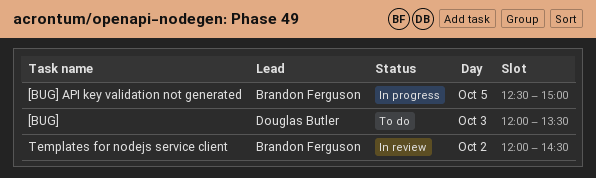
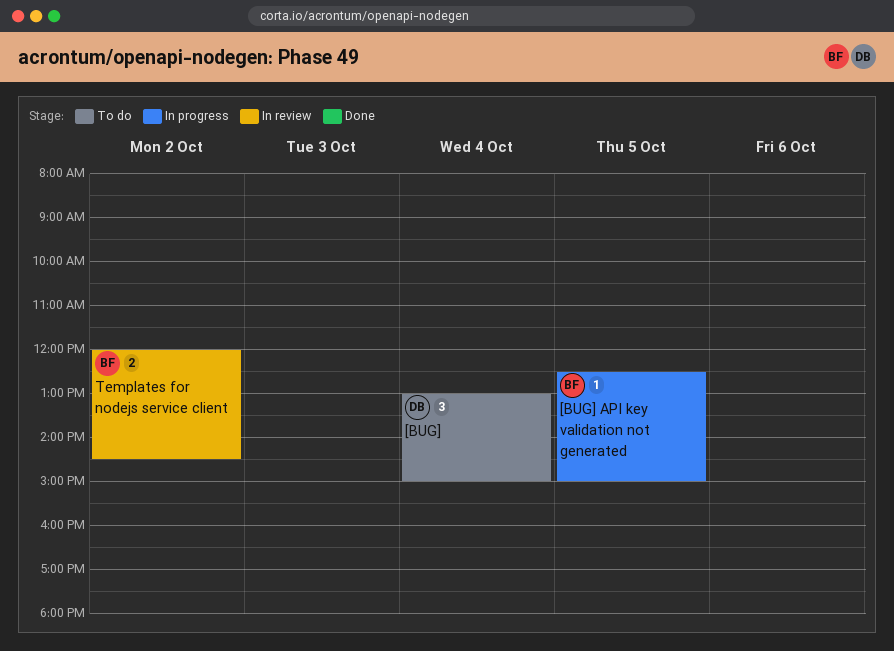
[BUG], day: Oct 3 -> Oct 4
[BUG], begins: 12:00 -> 13:00
[BUG], ends: 13:30 -> 15:00

